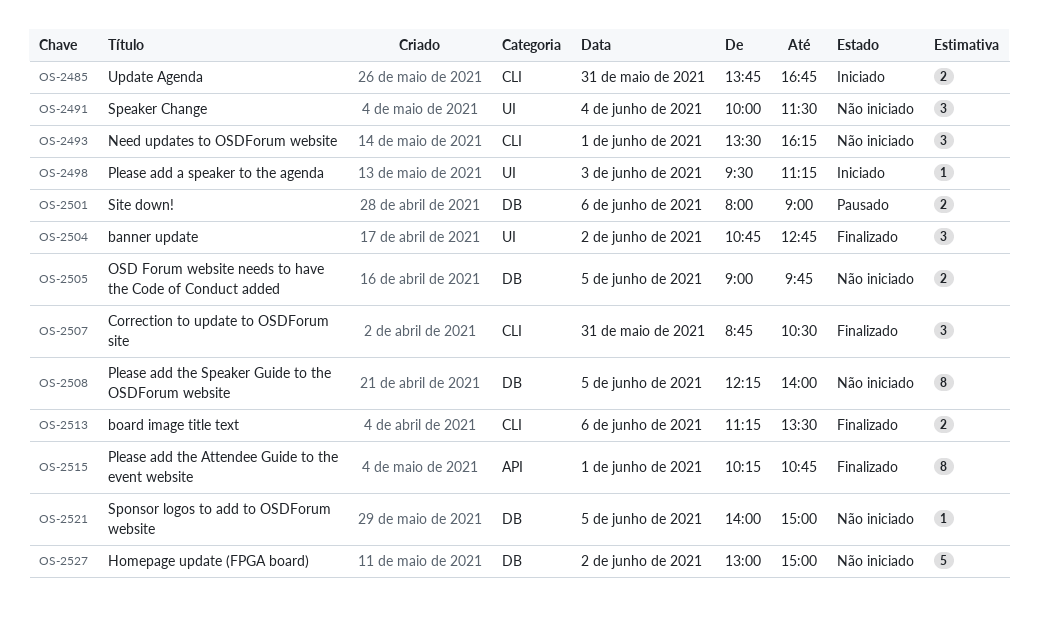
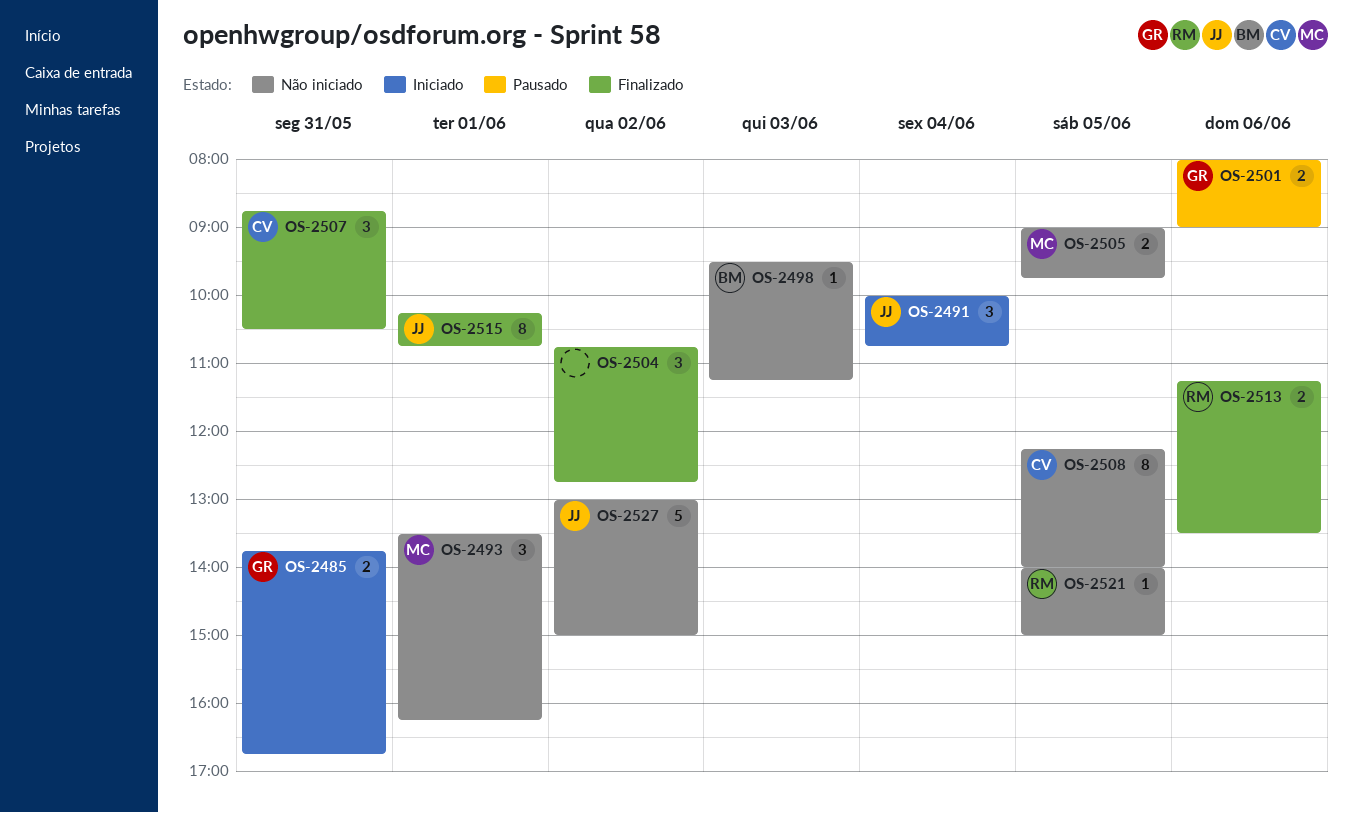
OS-2491, status: Não iniciado -> Iniciado
OS-2491, ends: 11:30 -> 10:45
OS-2498, status: Iniciado -> Não iniciado

